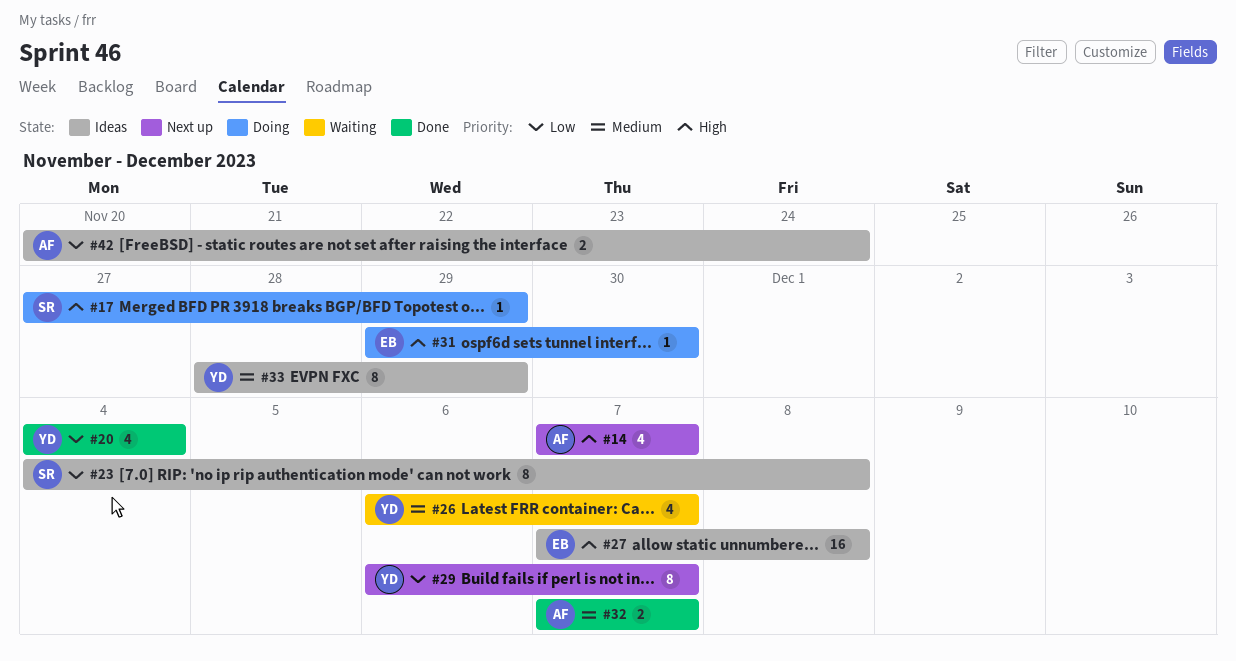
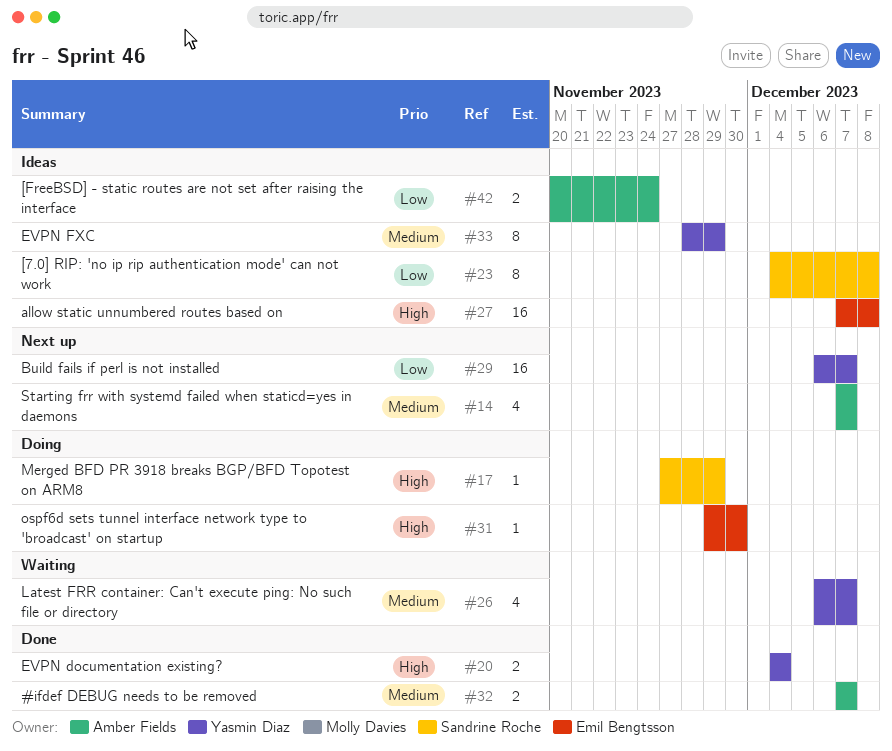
#14, priority: High -> Medium
#20, priority: Low -> High
#20, estimate: 4 -> 2
#29, estimate: 8 -> 16

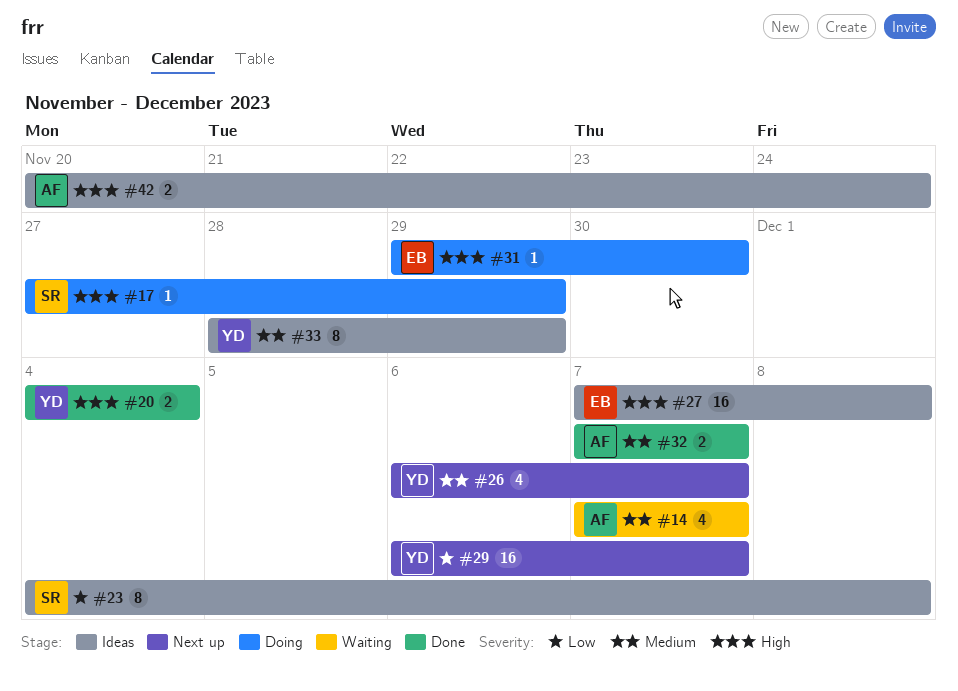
#14, status: Next up -> Waiting
#26, status: Waiting -> Next up
#42, priority: Low -> High

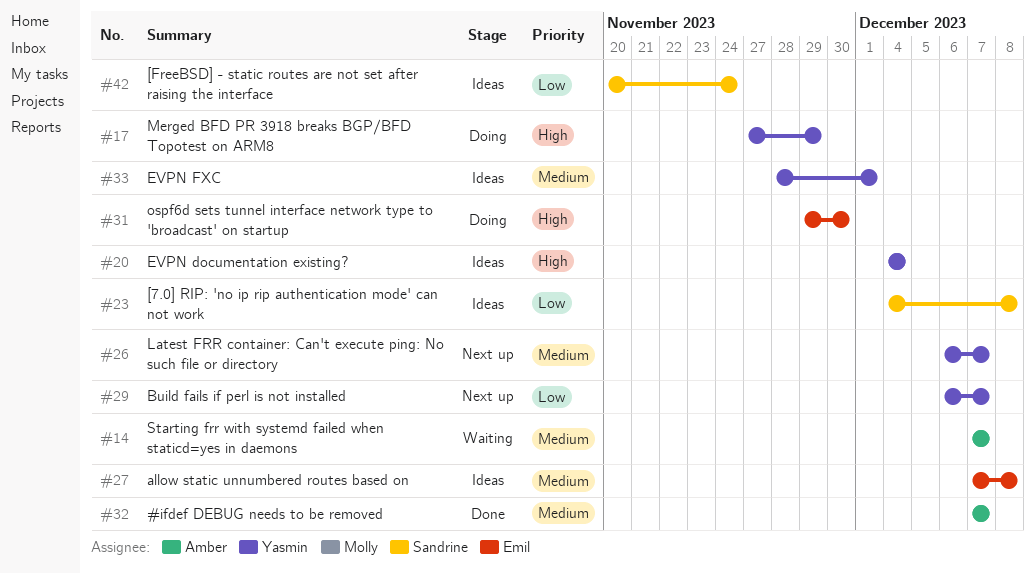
#17, owner: Sandrine -> Yasmin
#20, status: Done -> Ideas
#27, priority: High -> Medium
#33, due: Nov 29 -> Dec 1
#42, owner: Amber -> Sandrine
#42, priority: High -> Low

